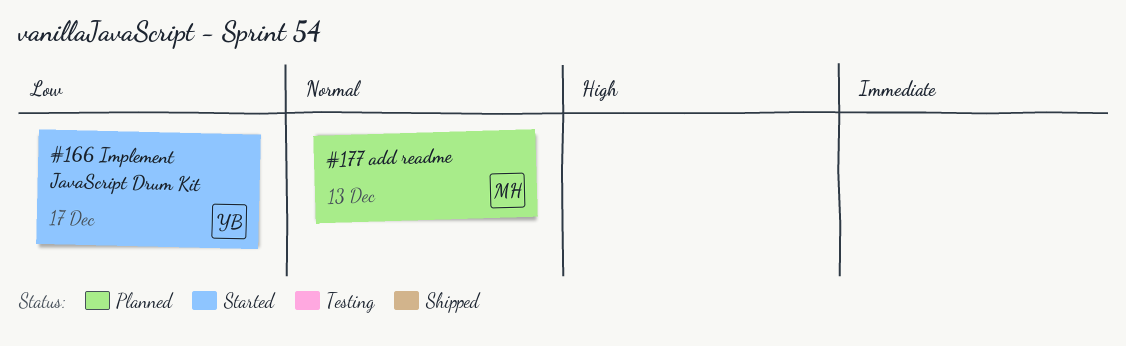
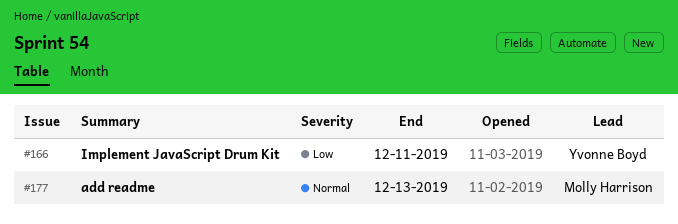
#166, due: Dec 17 -> Dec 11

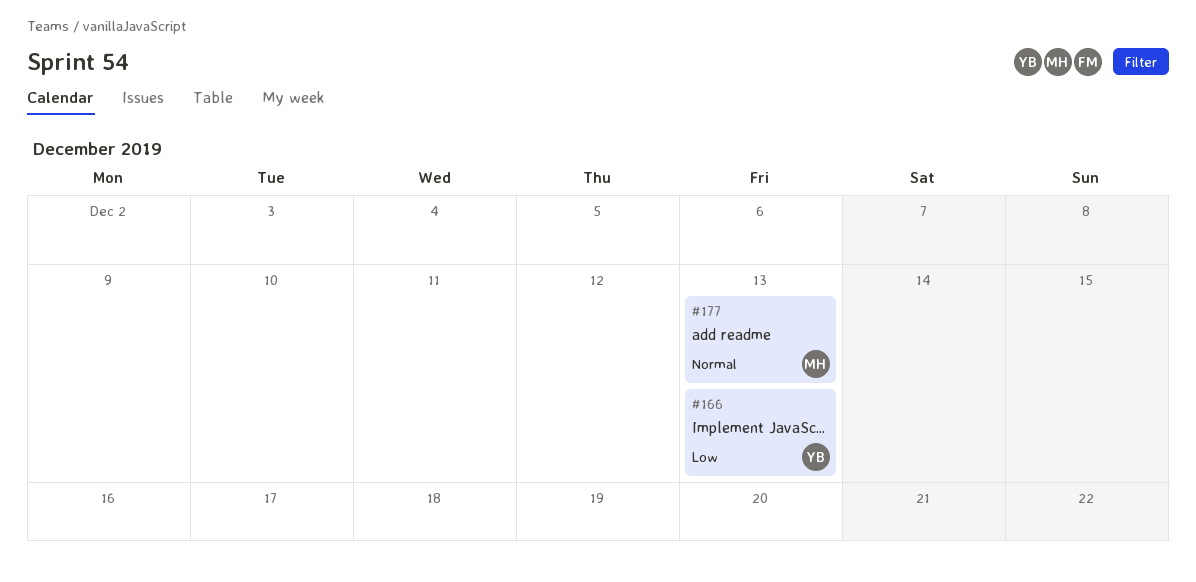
#166, due: Dec 11 -> Dec 13

